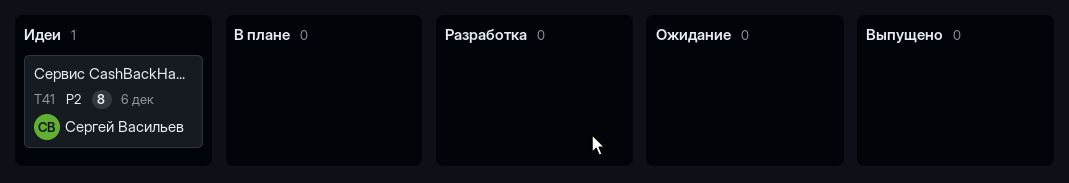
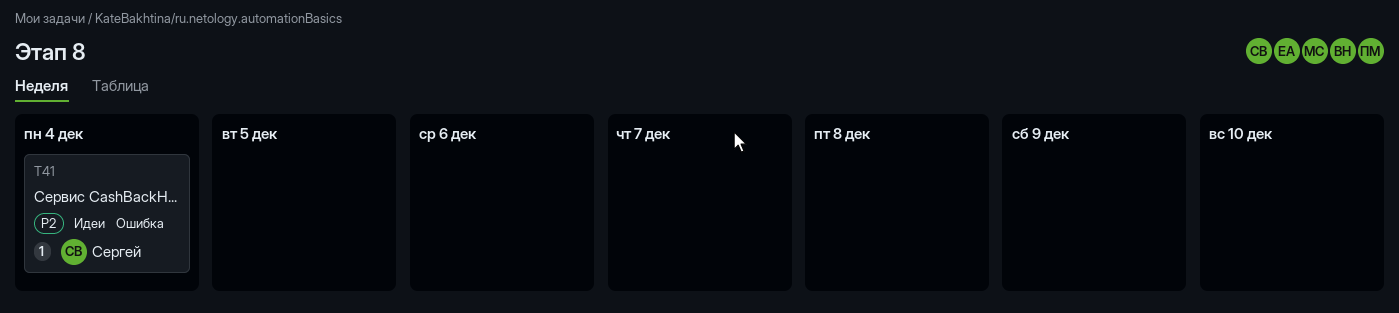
T41, estimate: 8 -> 1
T41, due: Dec 6 -> Dec 4

